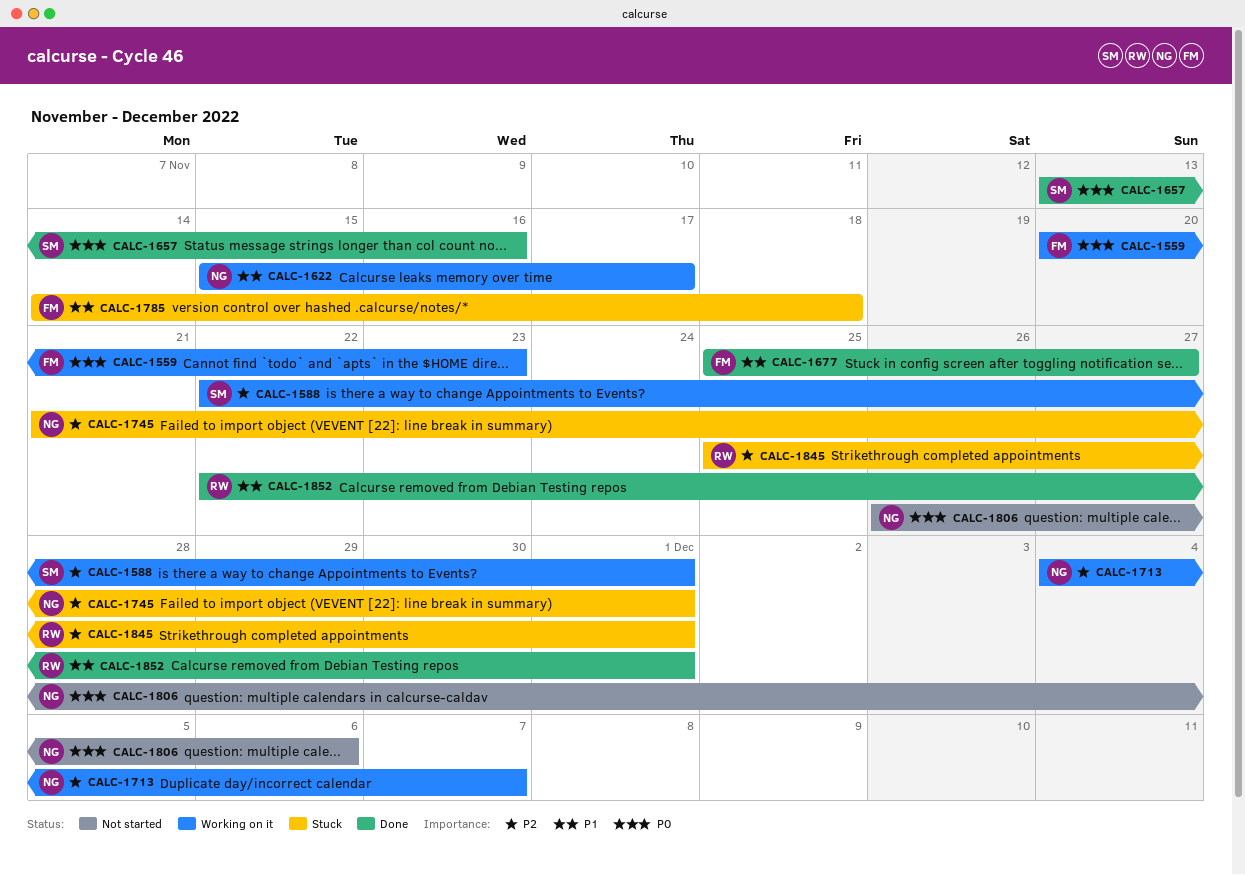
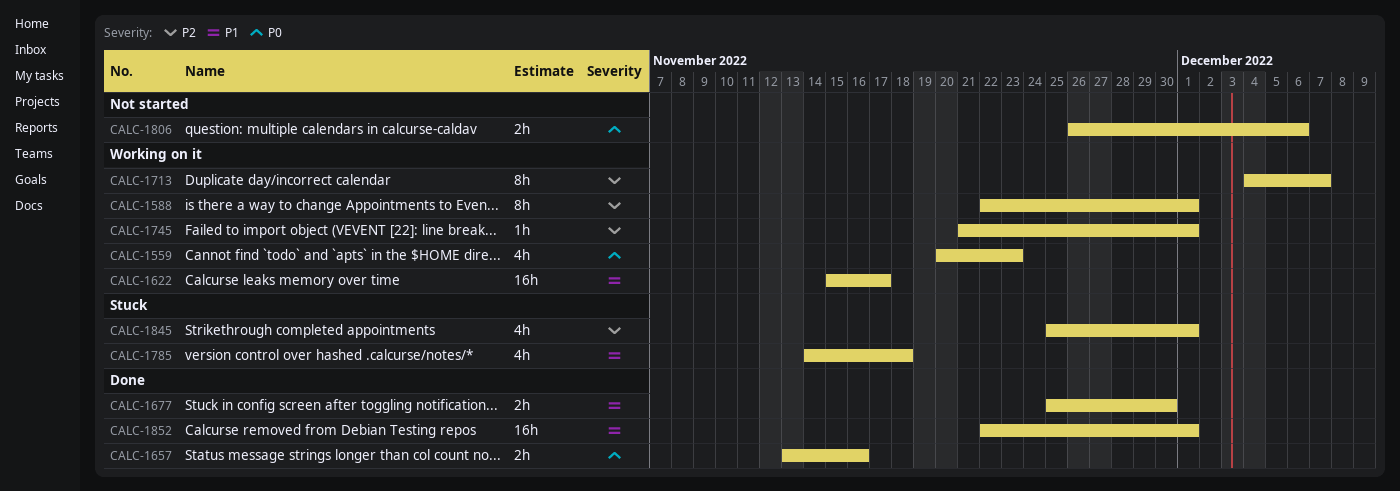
CALC-1677, due: Nov 27 -> Nov 30
CALC-1745, status: Stuck -> Working on it

